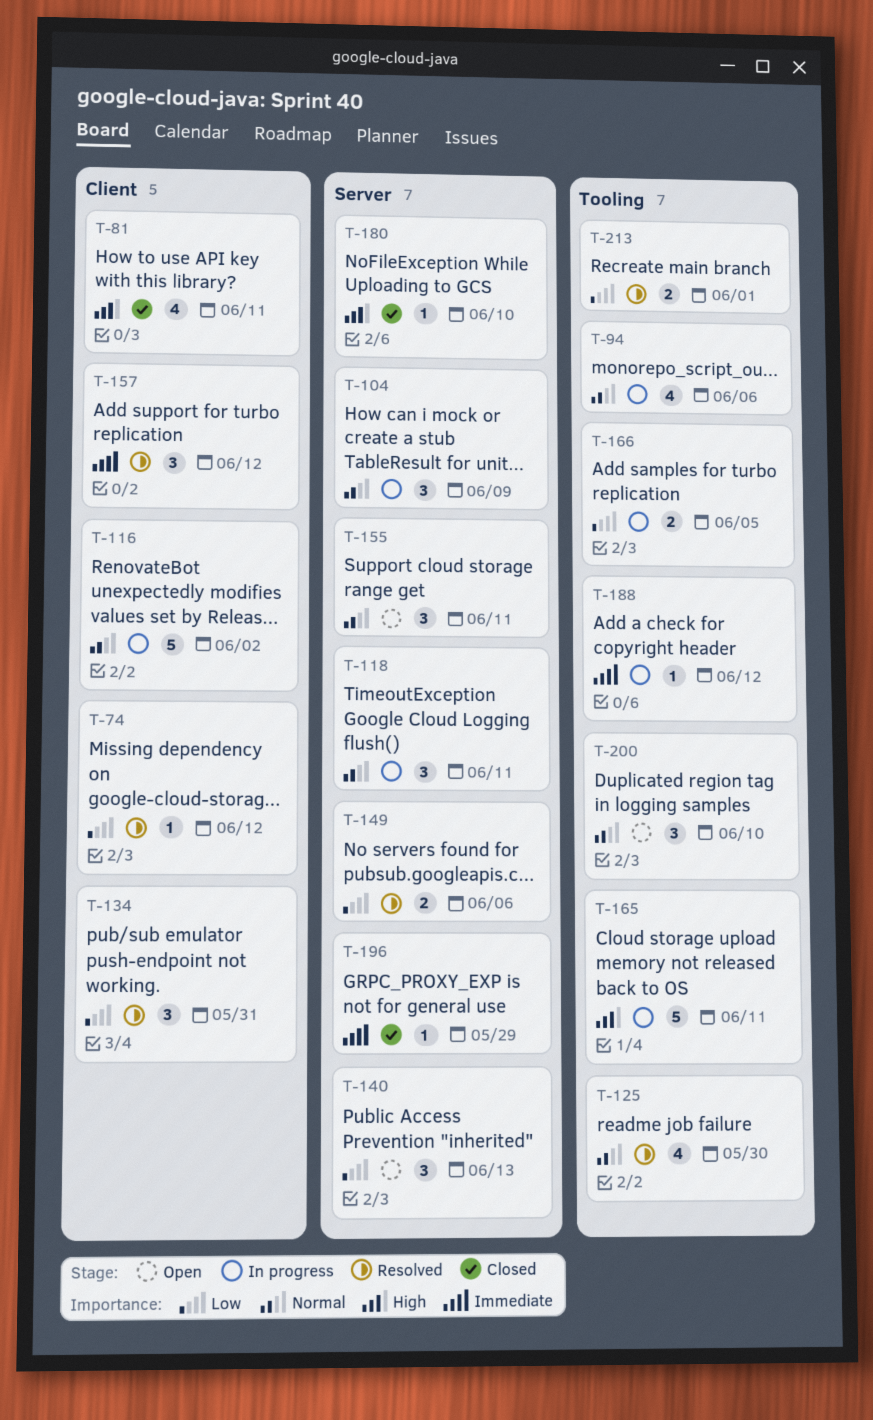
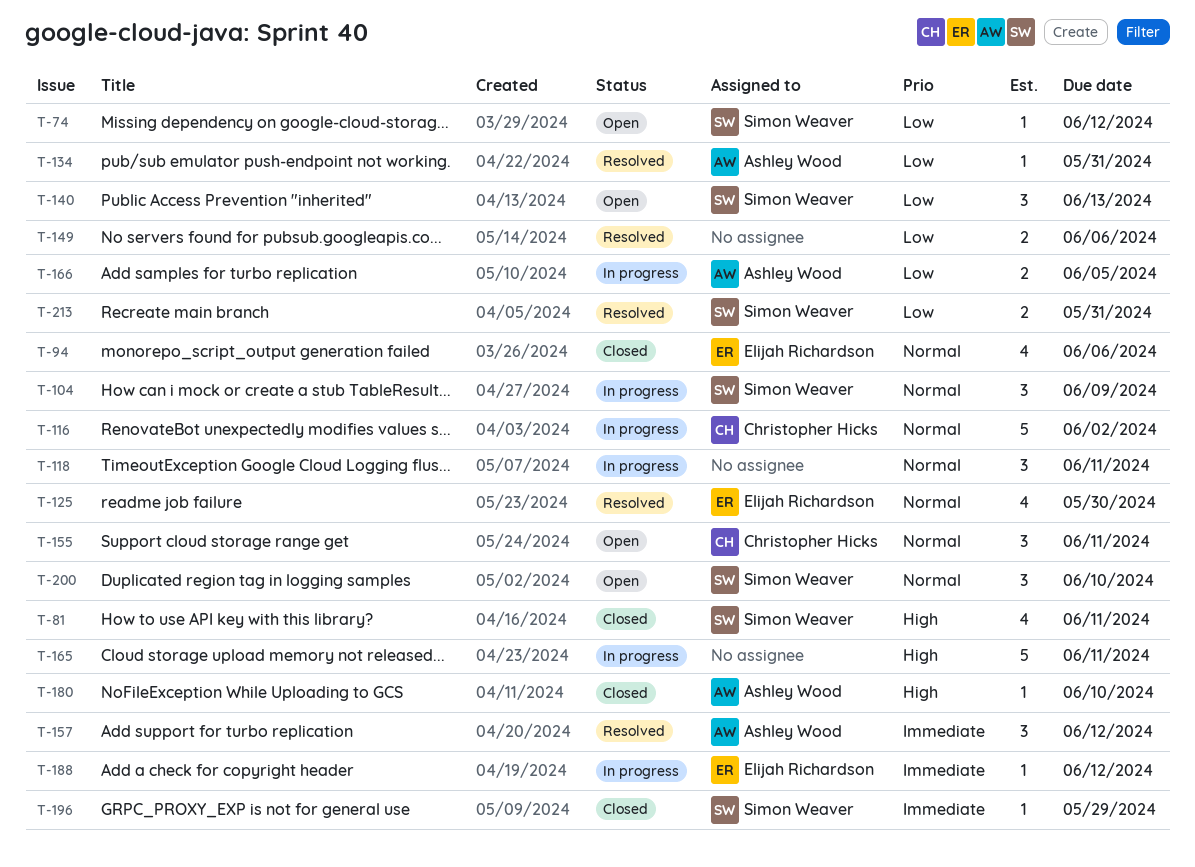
T-74, status: Resolved -> Open
T-94, status: In progress -> Closed
T-134, estimate: 3 -> 1
T-213, due: Jun 1 -> May 31

